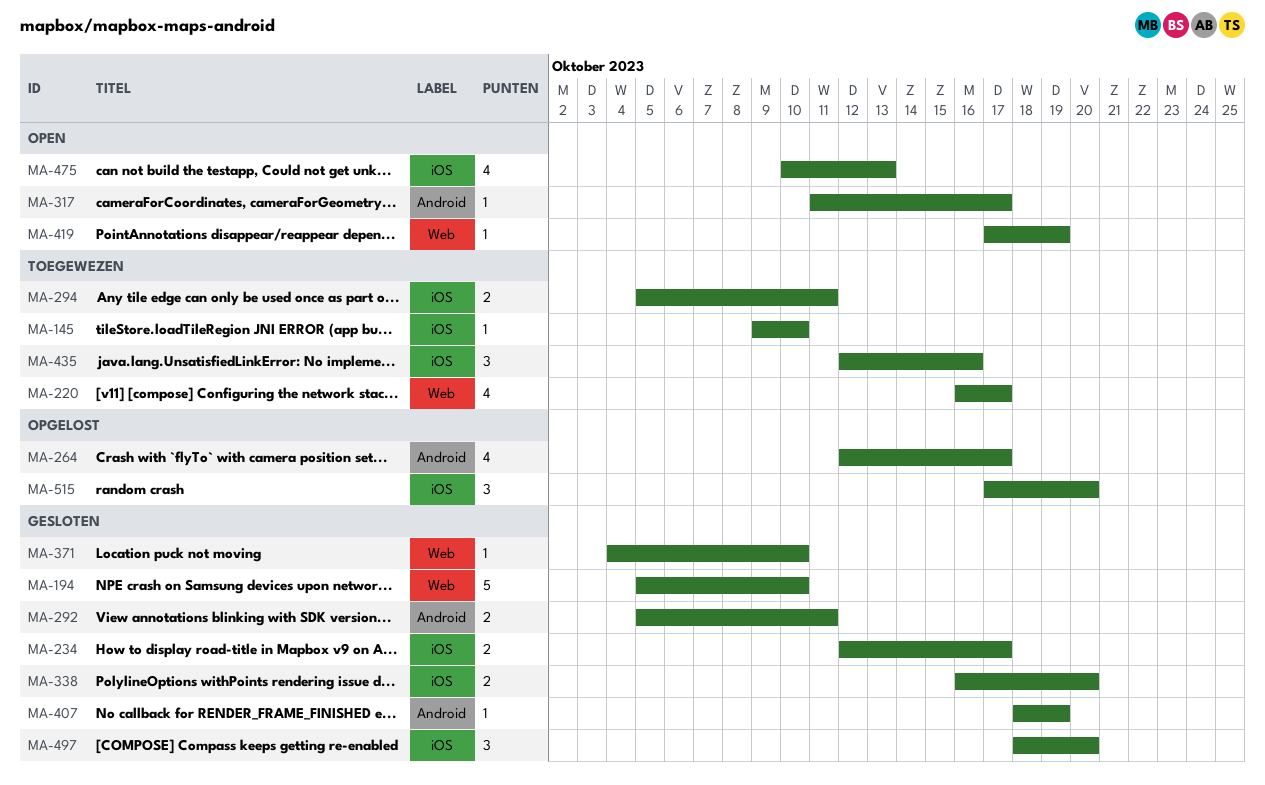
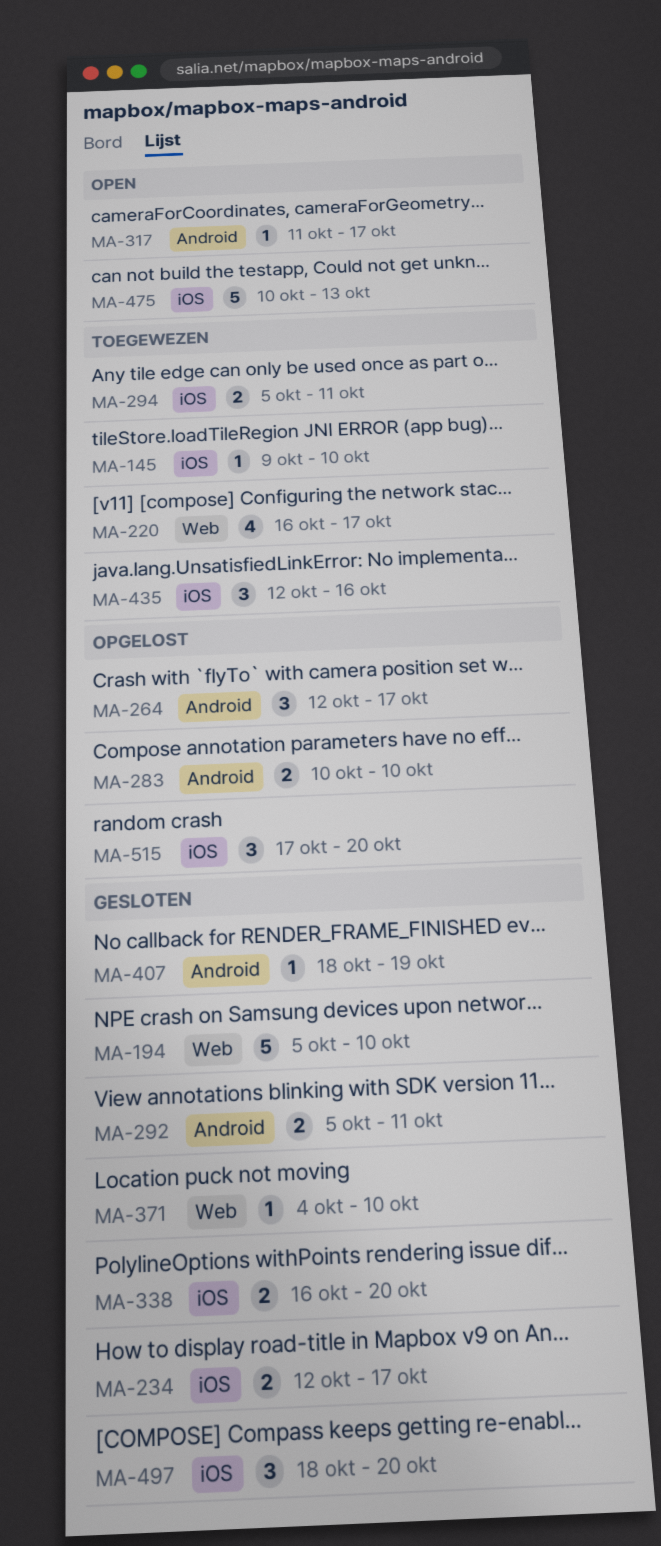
MA-264, estimate: 4 -> 3
MA-283: none -> present
MA-419: present -> none
MA-475, estimate: 4 -> 5

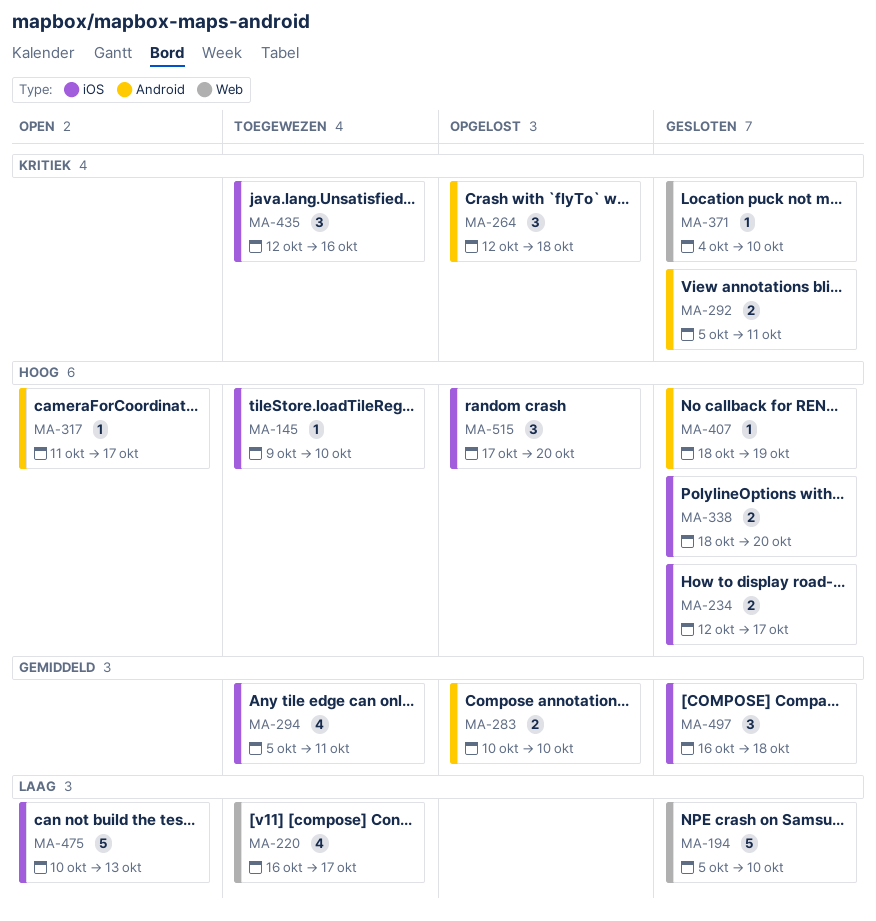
MA-264, due: Oct 17 -> Oct 18
MA-294, estimate: 2 -> 4
MA-338, start: Oct 16 -> Oct 18
MA-497, start: Oct 18 -> Oct 16
MA-497, due: Oct 20 -> Oct 18

